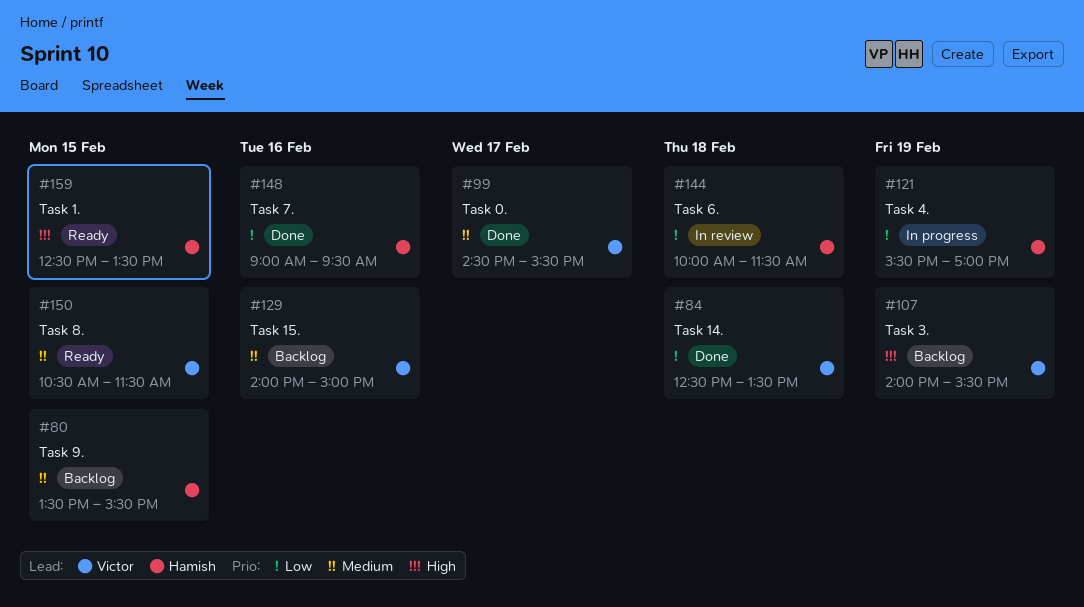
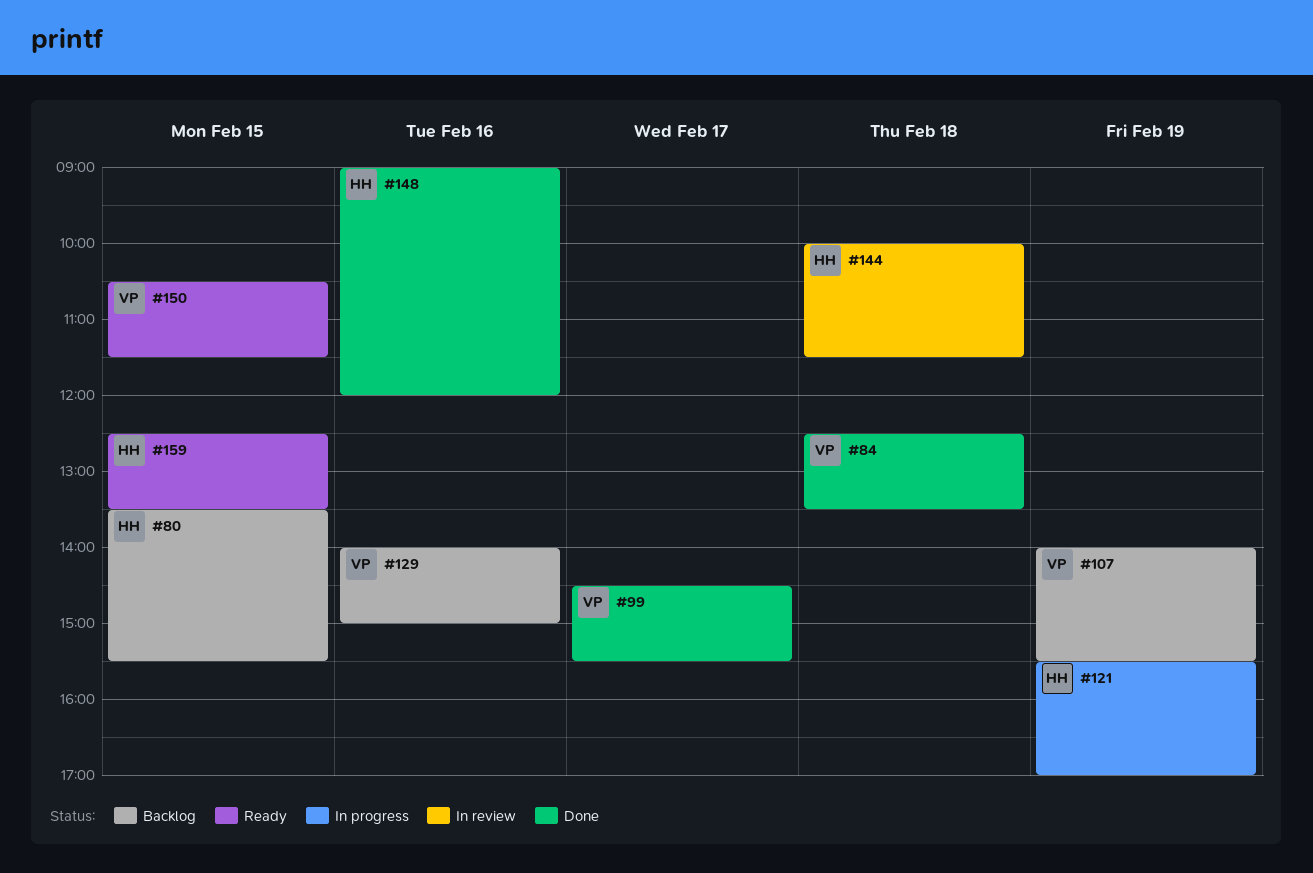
#148, ends: 09:30 -> 12:00

